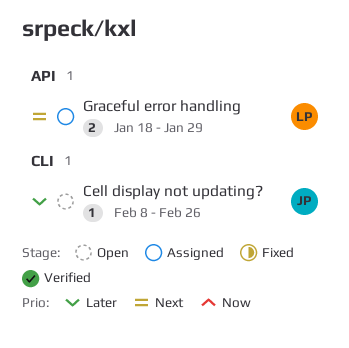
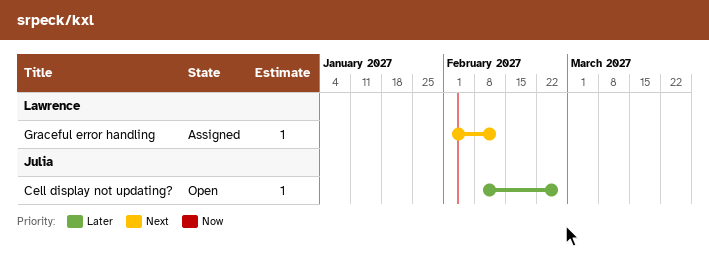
Graceful error handling, estimate: 2 -> 1
Graceful error handling, start: Jan 18 -> Feb 1
Graceful error handling, due: Jan 29 -> Feb 12

